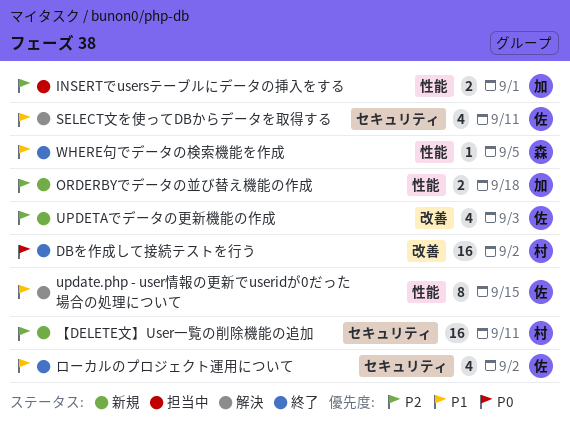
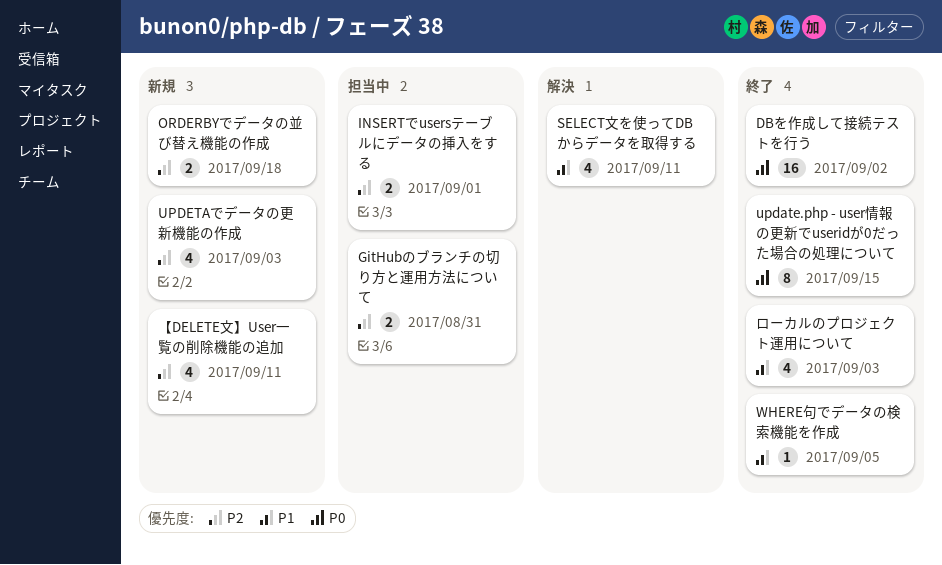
GitHubのブランチの切り方と運用方法について: none -> present
update.php - user情報の更新でuseridが0だった場合の処理について, status: 解決 -> 終了
update.php - user情報の更新でuseridが0だった場合の処理について, priority: P1 -> P0
【DELETE文】User一覧の削除機能の追加, estimate: 16 -> 4
ローカルのプロジェクト運用について, due: Sep 2 -> Sep 3

